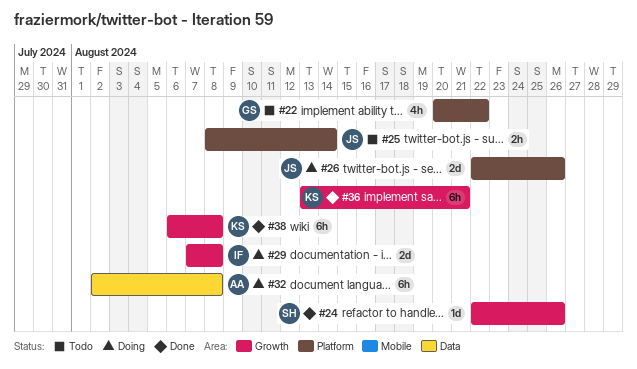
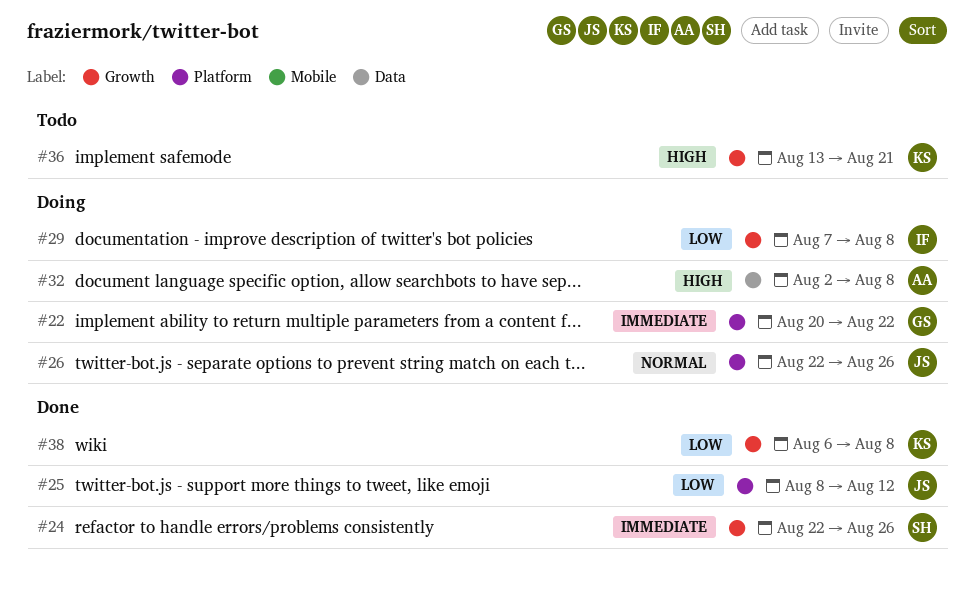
#22, status: Todo -> Doing
#25, status: Todo -> Done
#25, due: Aug 14 -> Aug 12
#36, status: Done -> Todo

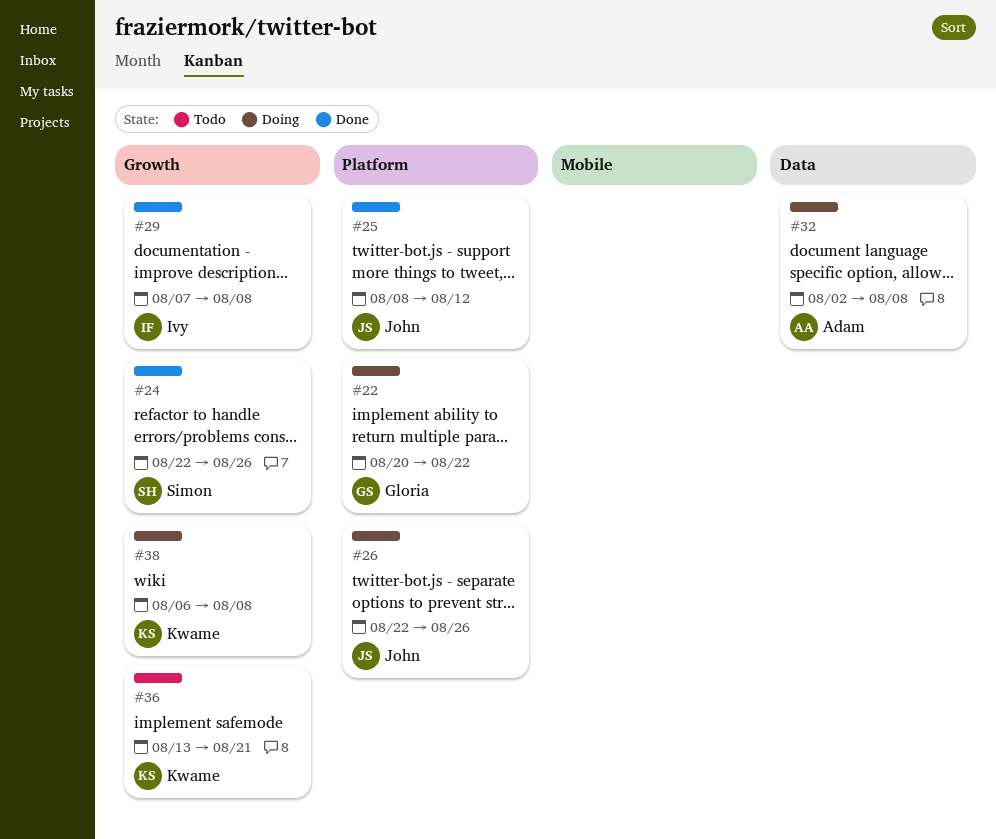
#29, status: Doing -> Done
#38, status: Done -> Doing

